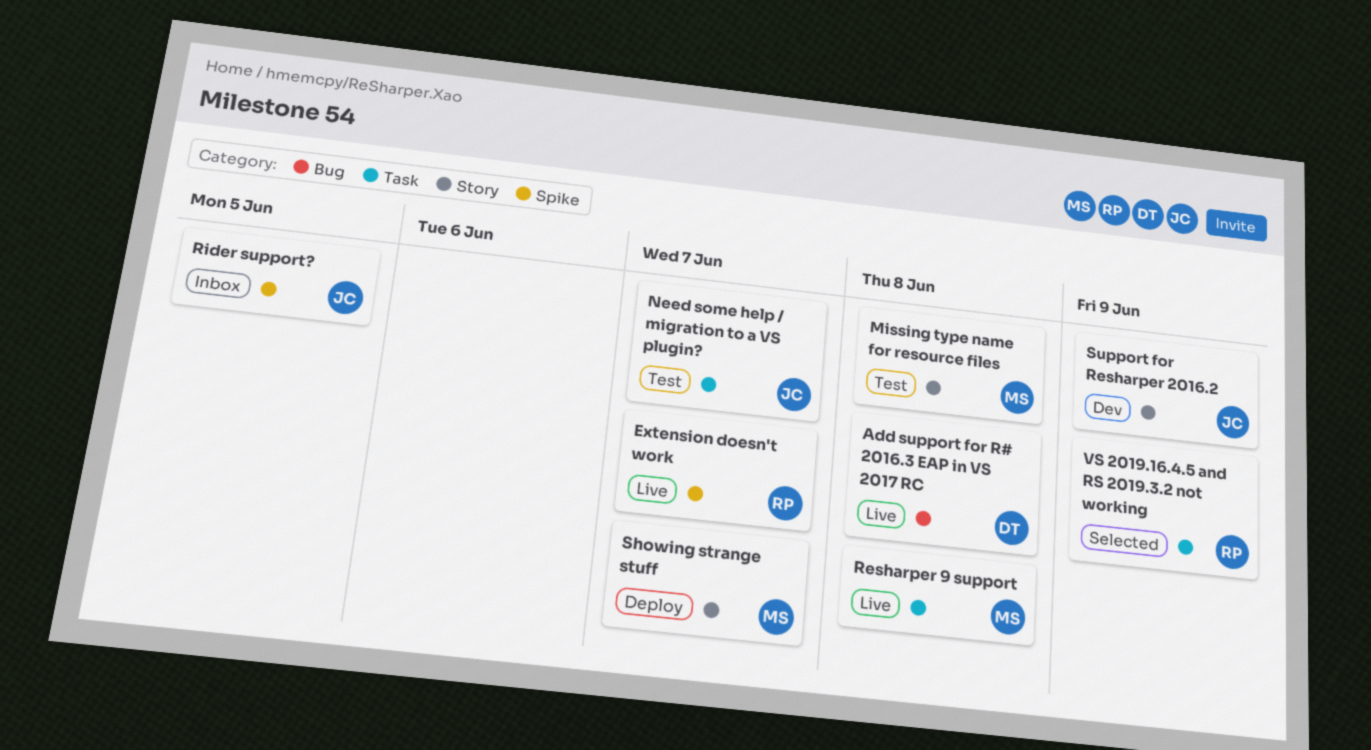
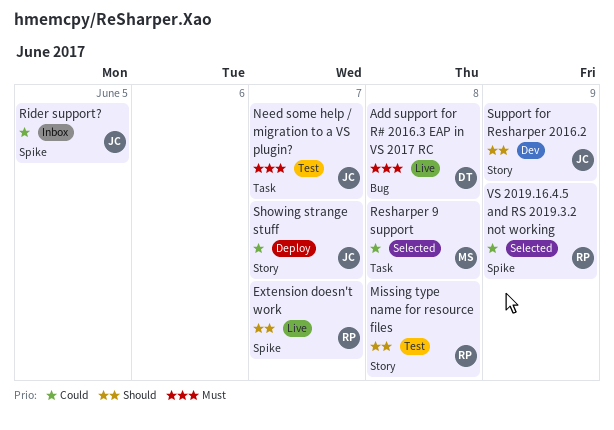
Missing type name for resource files, owner: MS -> RP
Resharper 9 support, status: Live -> Selected
Showing strange stuff, owner: MS -> JC
VS 2019.16.4.5 and RS 2019.3.2 not working, label: Task -> Spike

